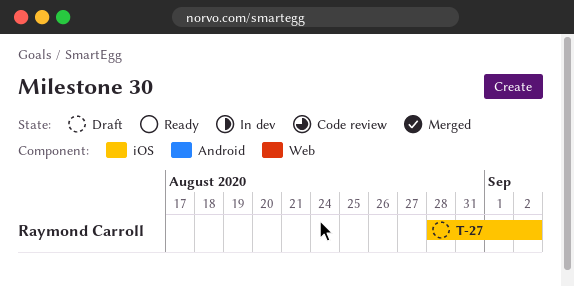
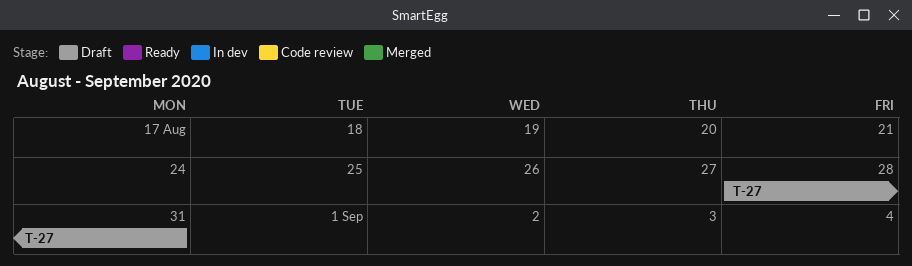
T-27, due: Sep 2 -> Aug 31

